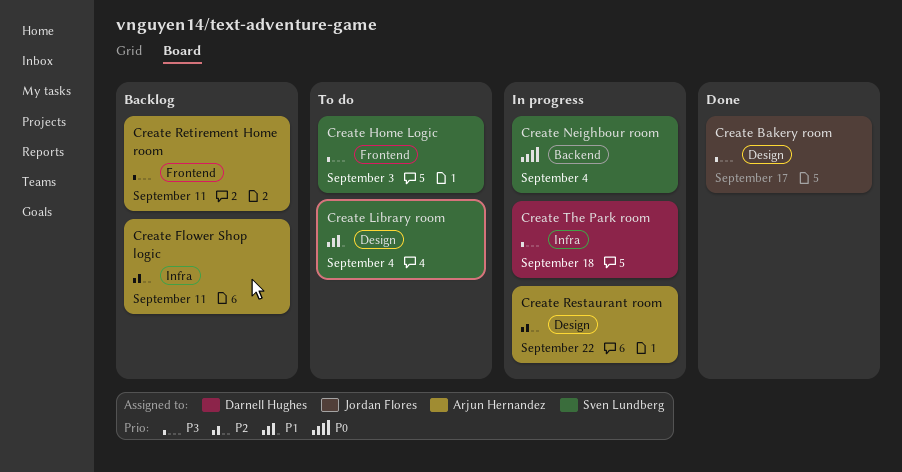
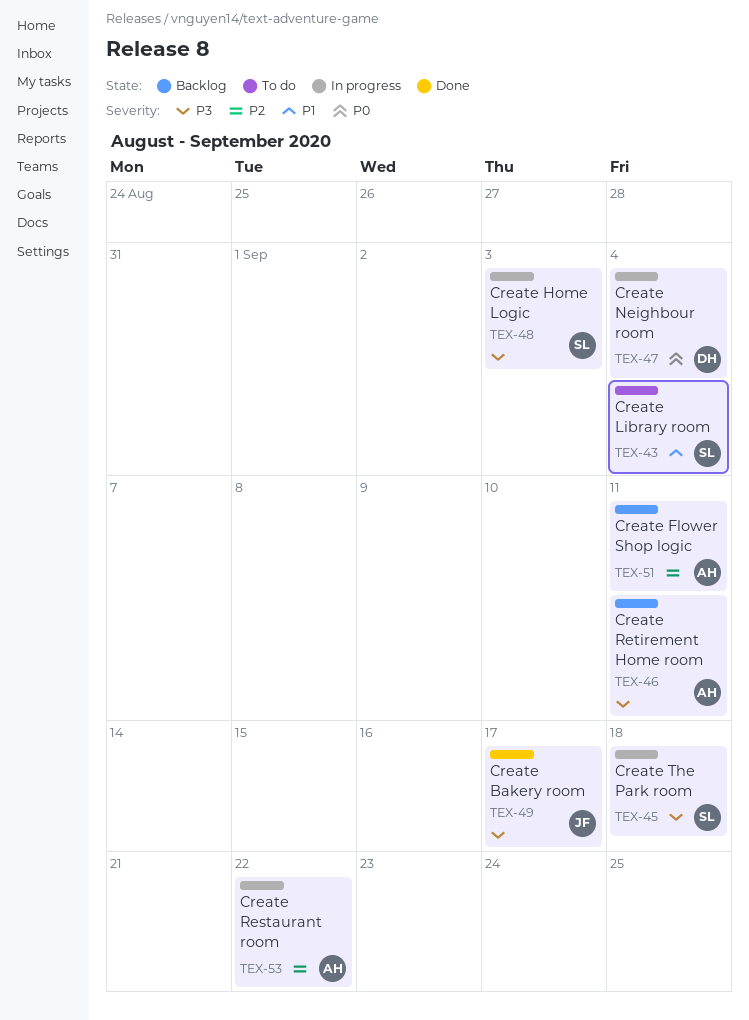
Create Home Logic, status: To do -> In progress
Create Neighbour room, owner: Sven Lundberg -> Darnell Hughes
Create The Park room, owner: Darnell Hughes -> Sven Lundberg

